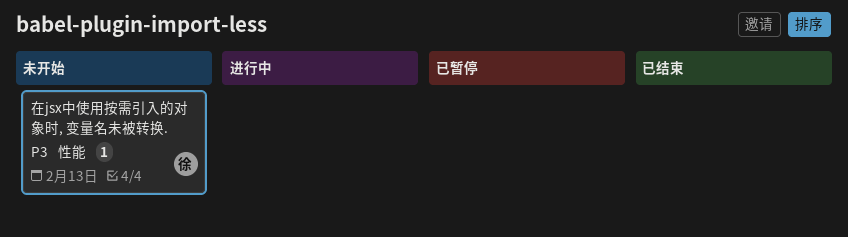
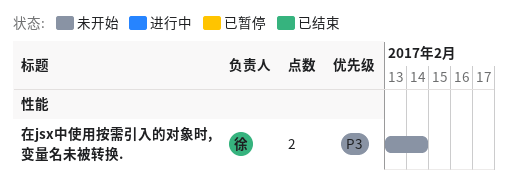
在jsx中使用按需引入的对象时, 变量名未被转换., estimate: 1 -> 2
在jsx中使用按需引入的对象时, 变量名未被转换., due: Feb 13 -> Feb 14

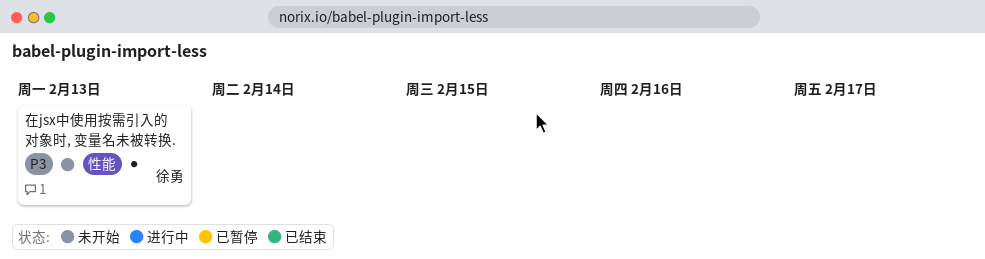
在jsx中使用按需引入的对象时, 变量名未被转换., estimate: 2 -> 1
在jsx中使用按需引入的对象时, 变量名未被转换., due: Feb 14 -> Feb 13

